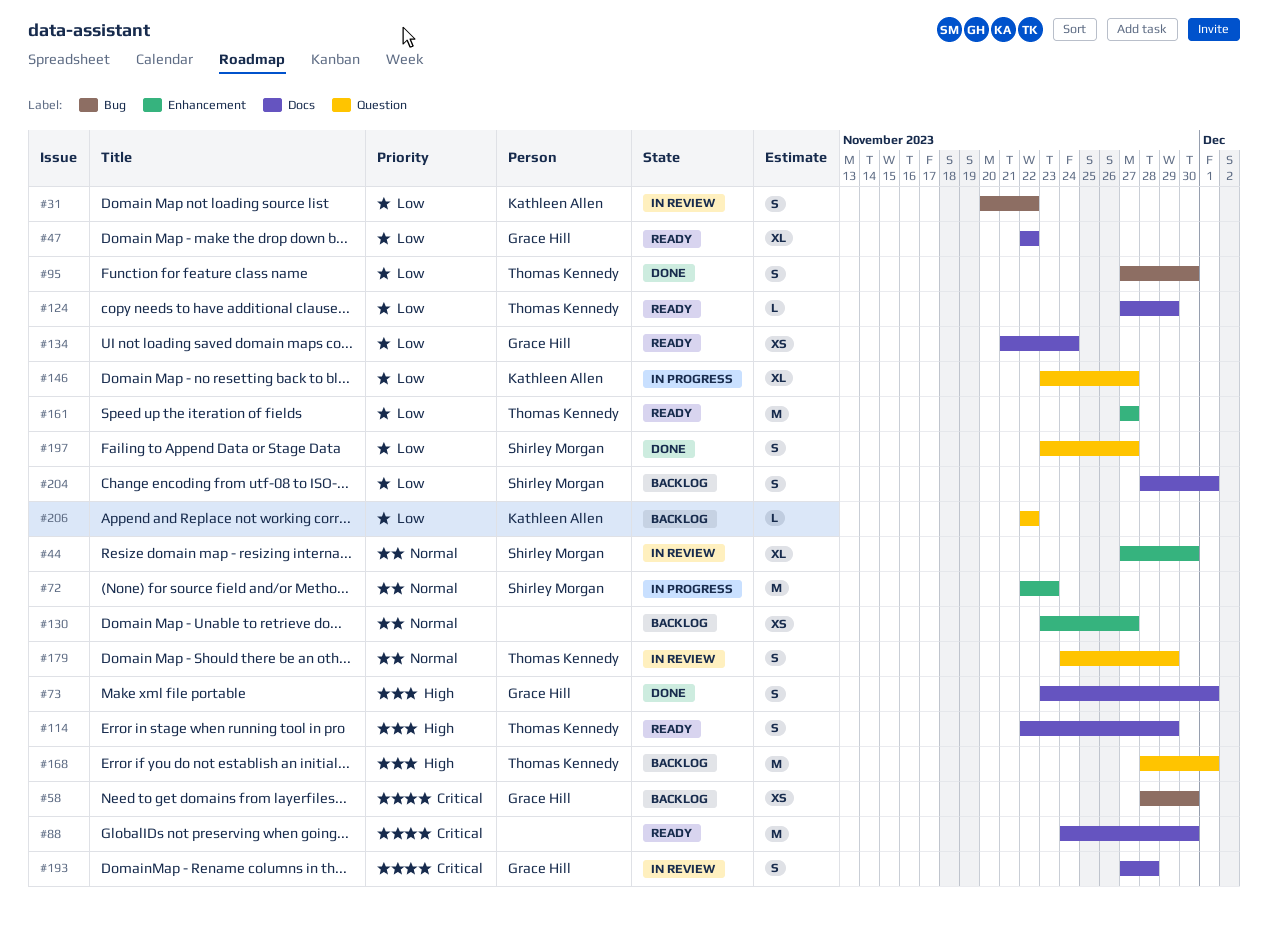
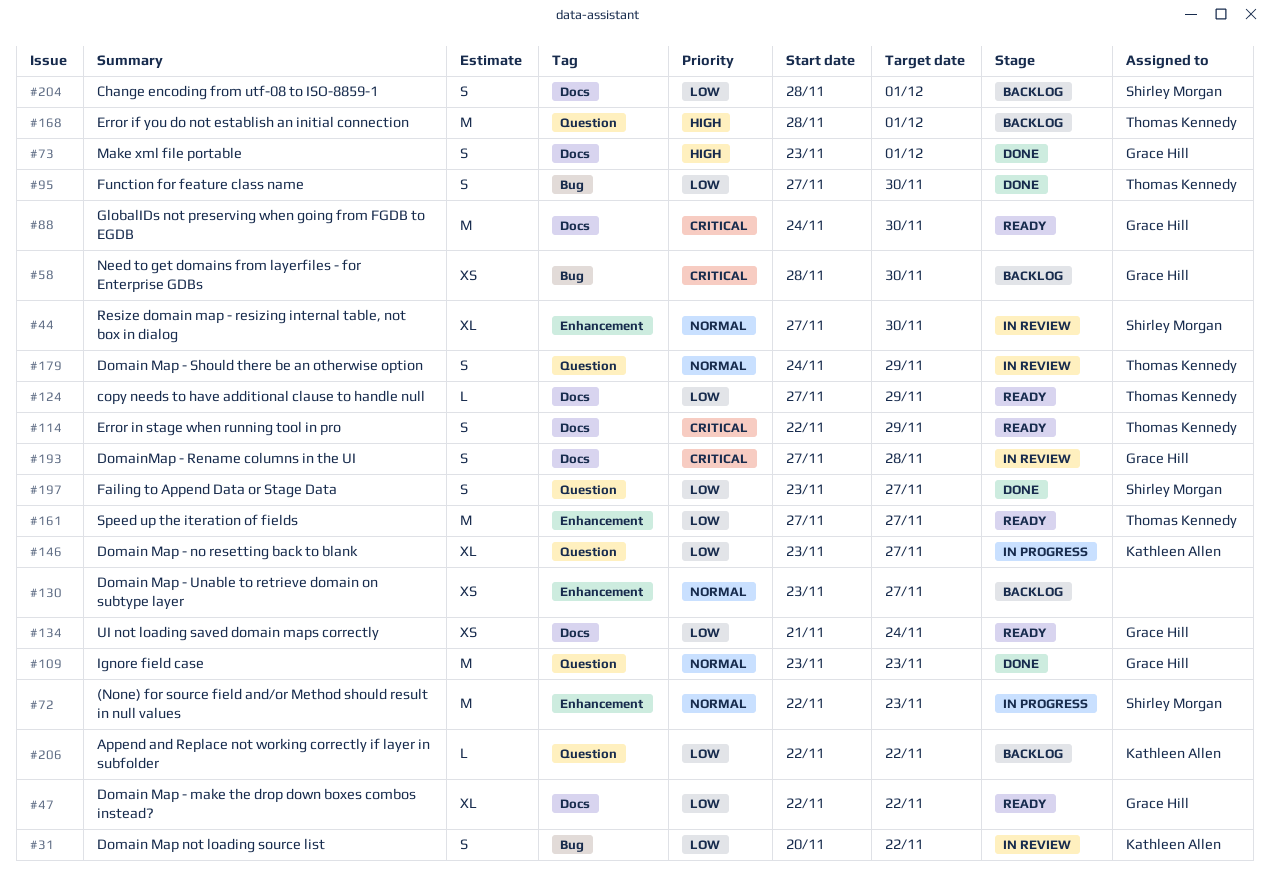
#88, owner: none -> Grace Hill
#109: none -> present
#114, priority: High -> Critical

